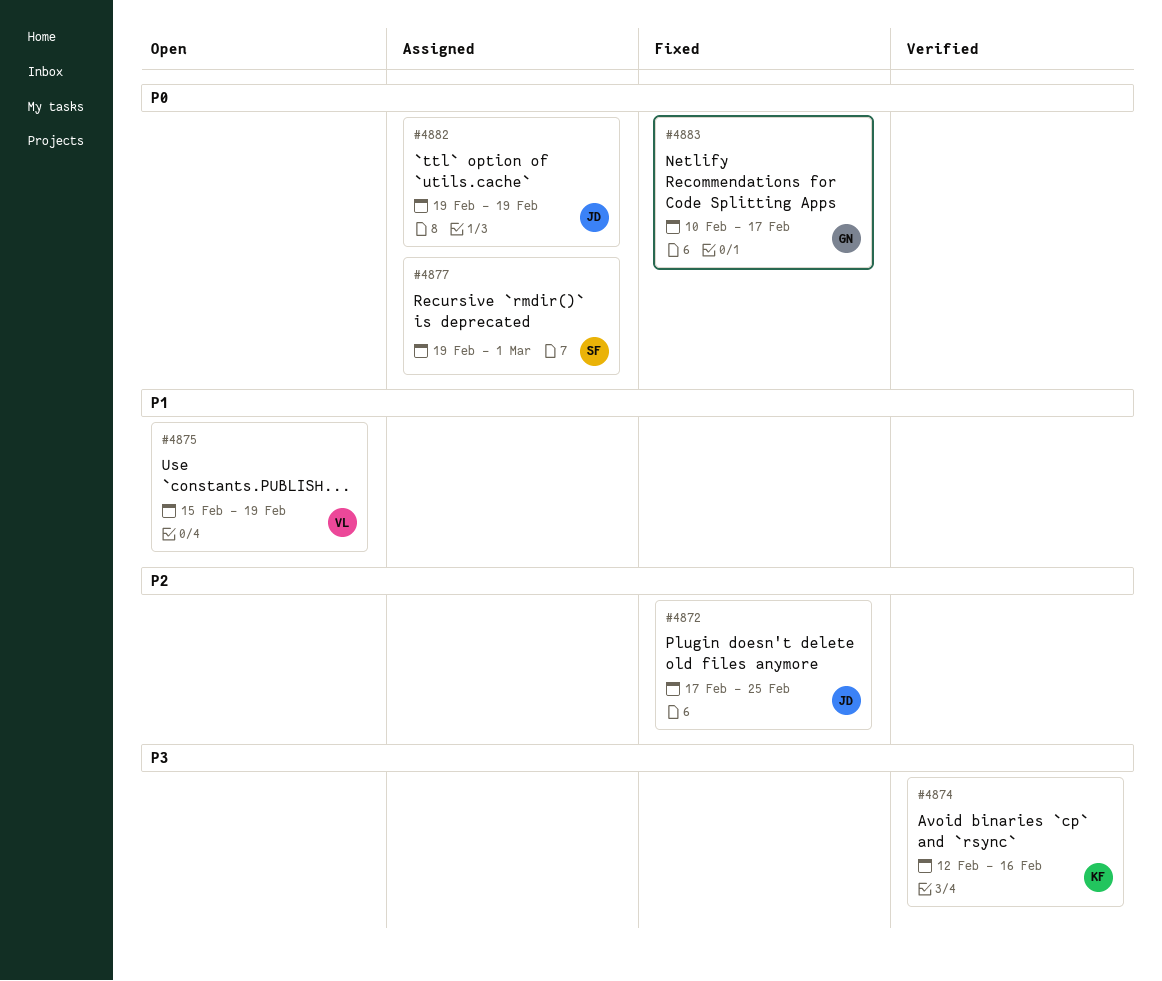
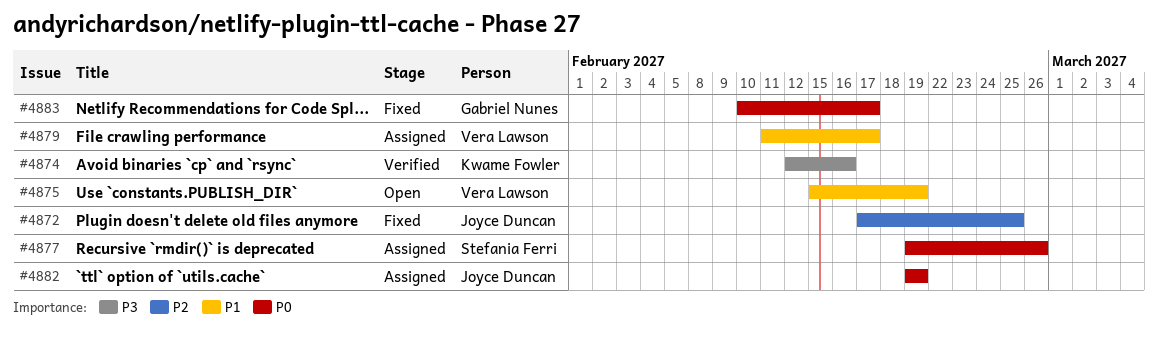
#4877, due: Mar 1 -> Feb 26
#4879: none -> present

